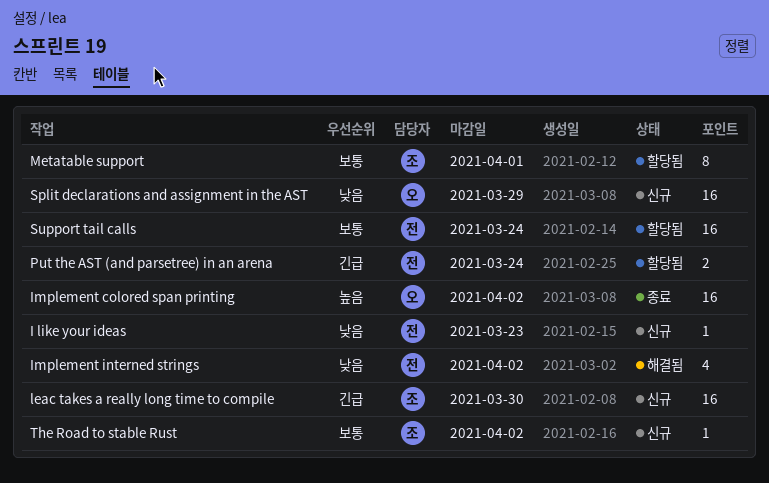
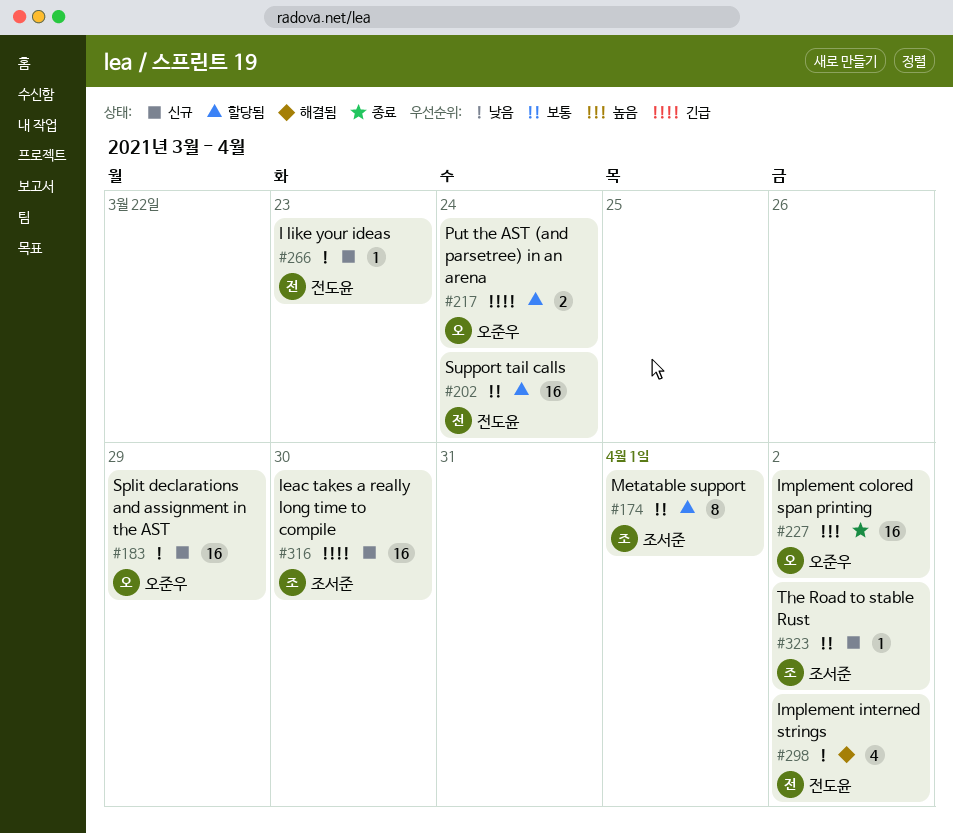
Put the AST (and parsetree) in an arena, owner: 전도윤 -> 오준우

